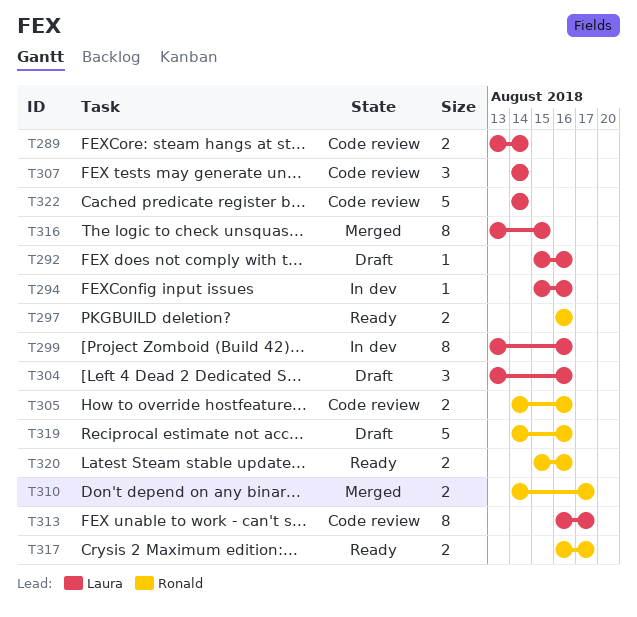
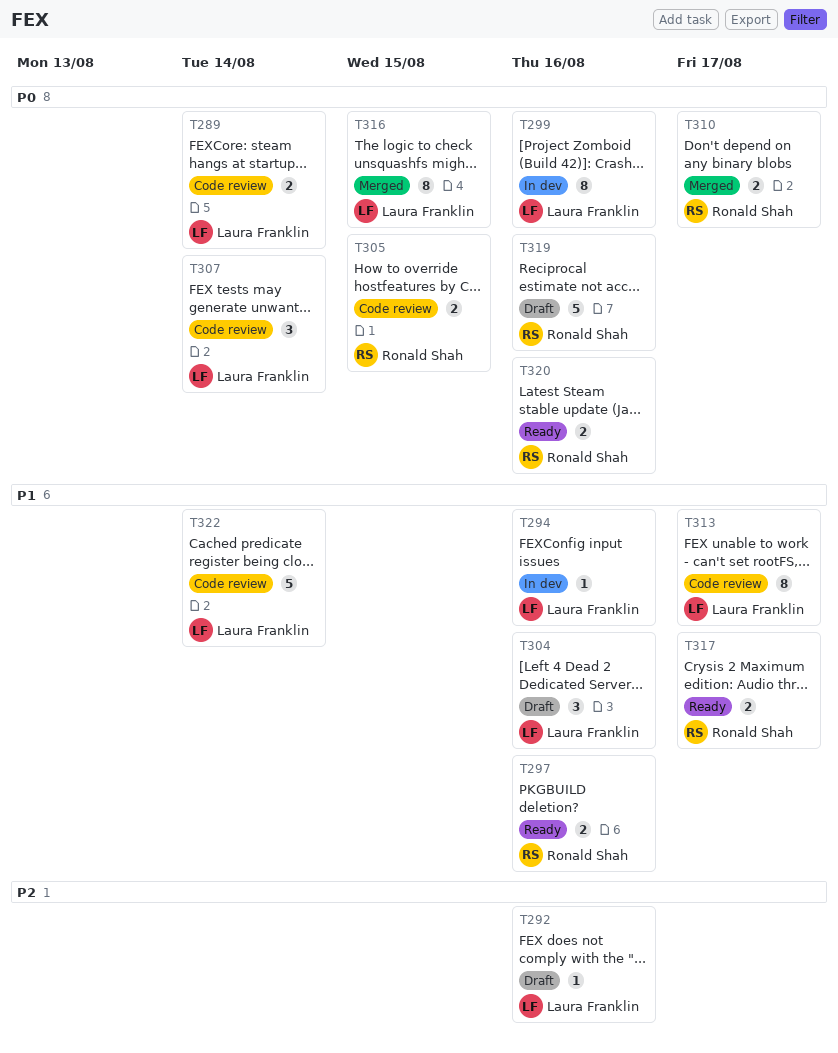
T305, due: Aug 16 -> Aug 15

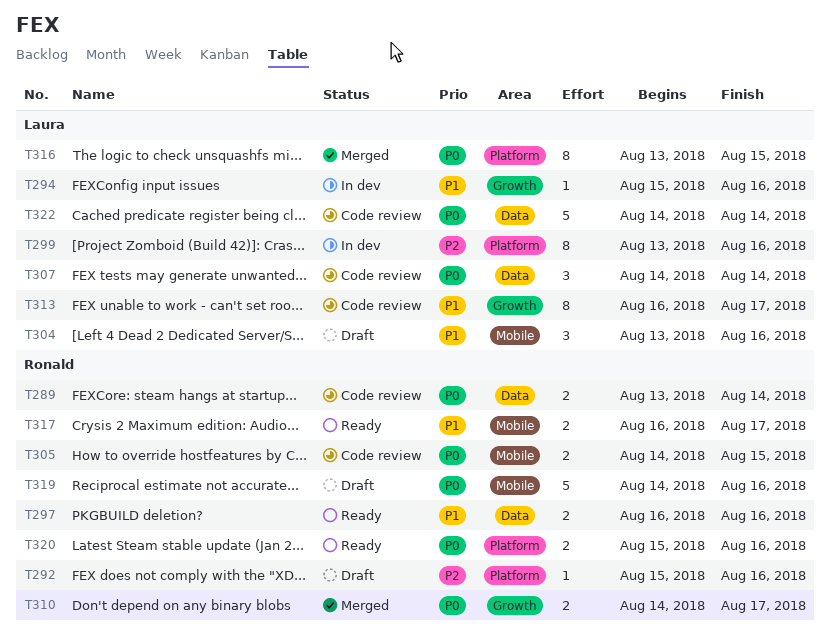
T289, owner: Laura Franklin -> Ronald Shah
T292, owner: Laura Franklin -> Ronald Shah
T299, priority: P0 -> P2
T322, priority: P1 -> P0

